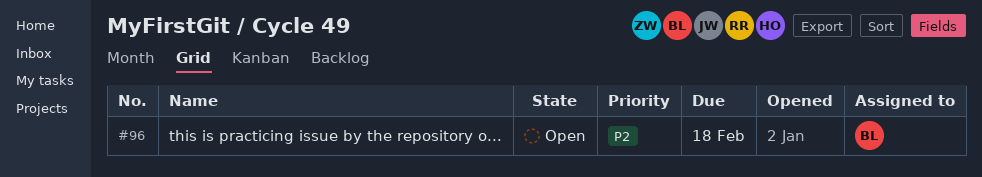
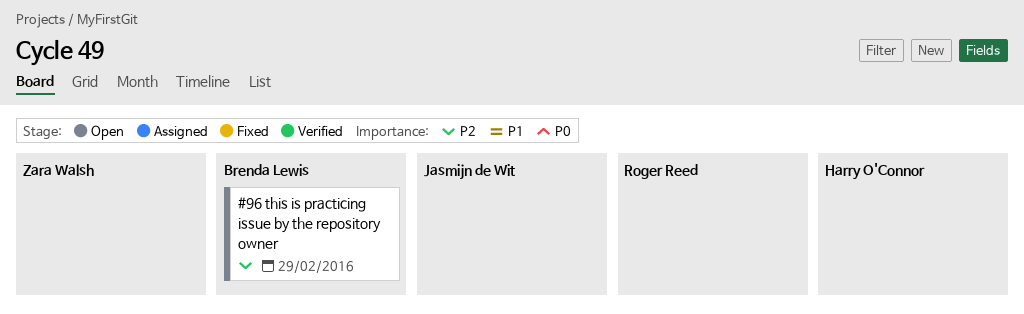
#96, due: Feb 18 -> Feb 29

